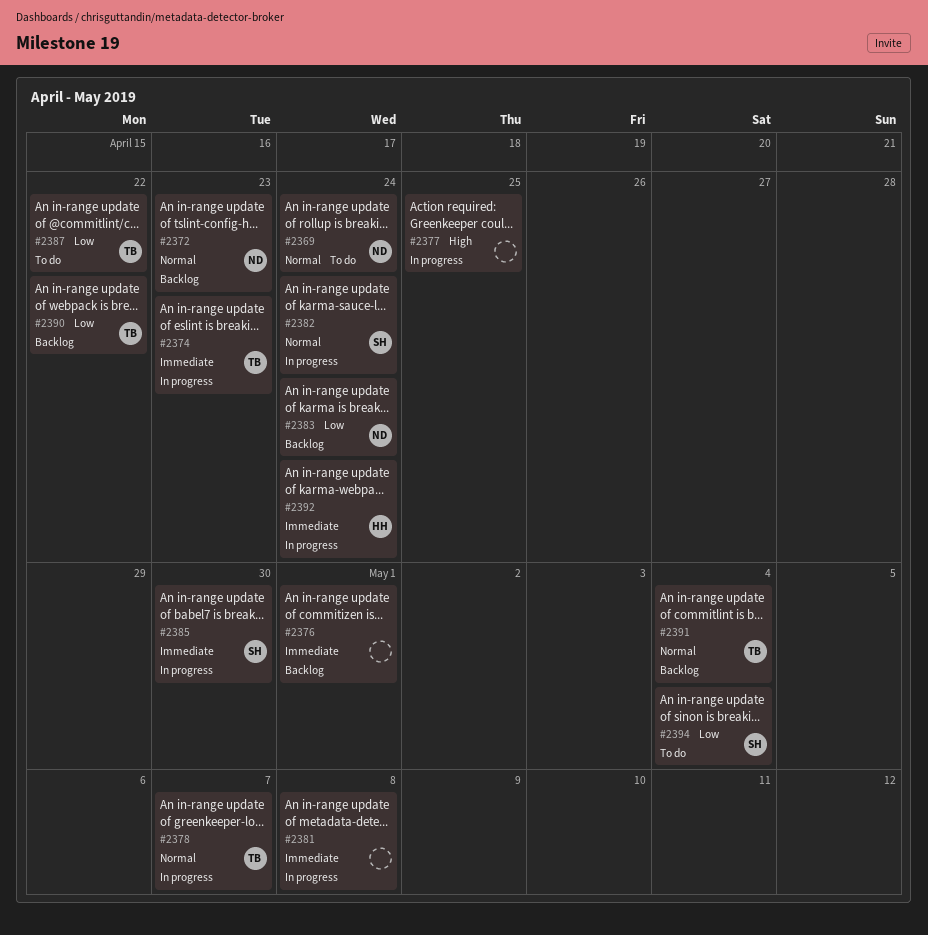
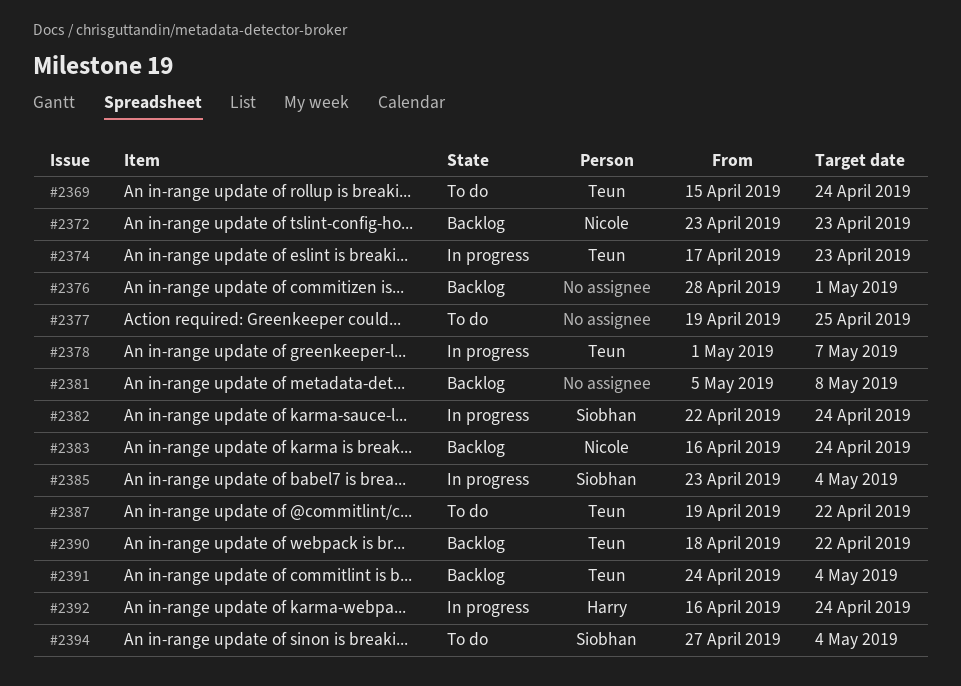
#2369, owner: Nicole -> Teun
#2377, status: In progress -> To do
#2381, status: In progress -> Backlog
#2385, due: Apr 30 -> May 4

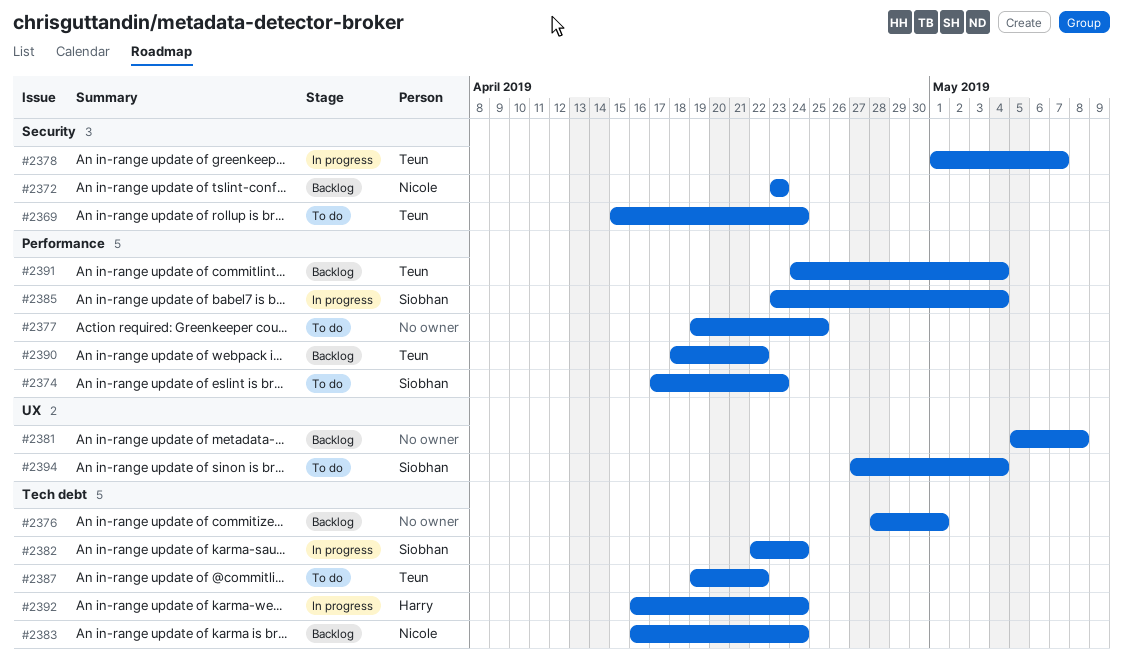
#2374, status: In progress -> To do
#2374, owner: Teun -> Siobhan

